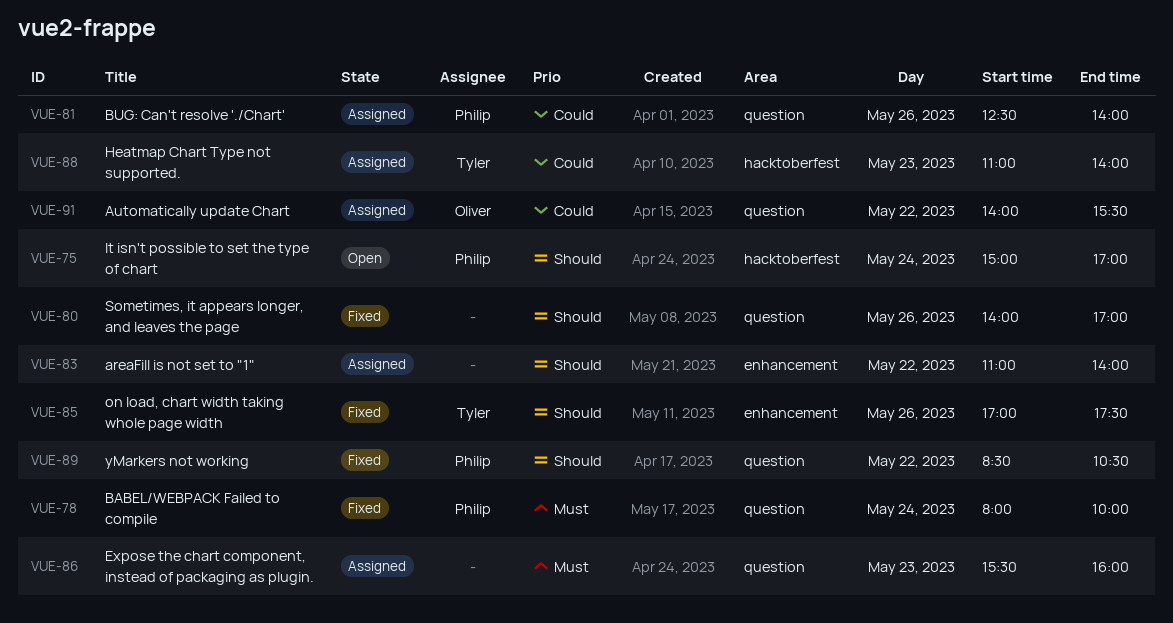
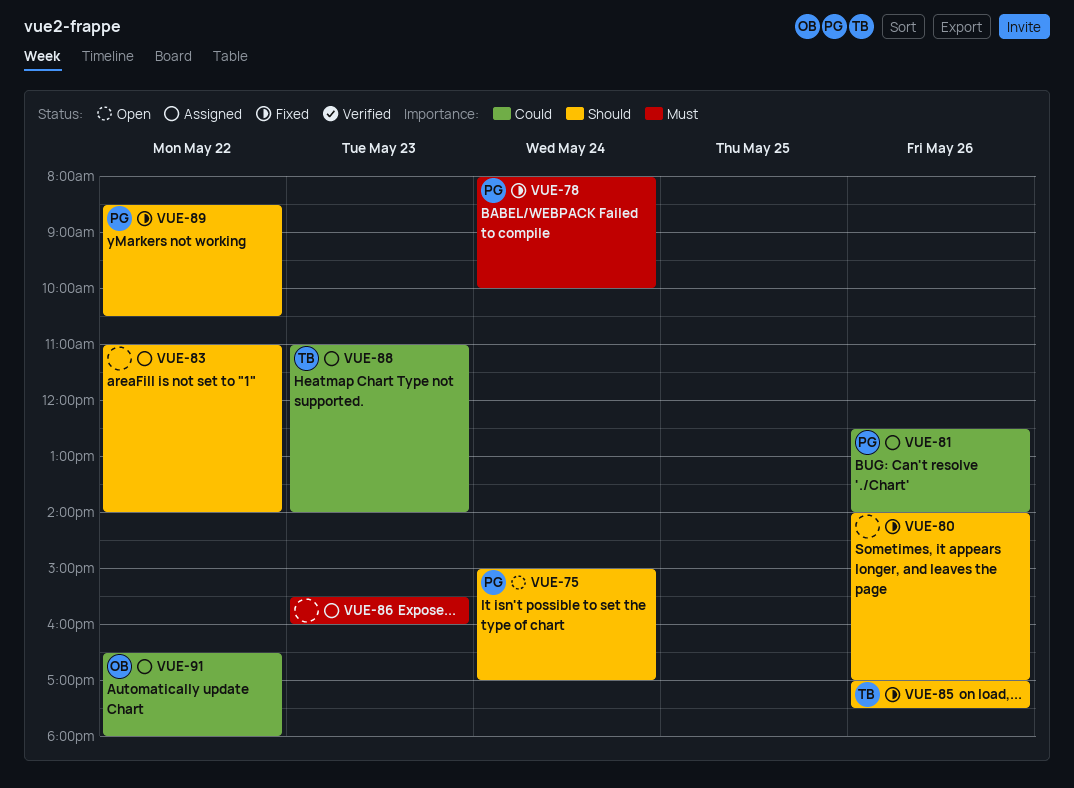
VUE-91, begins: 14:00 -> 16:30
VUE-91, ends: 15:30 -> 18:00

